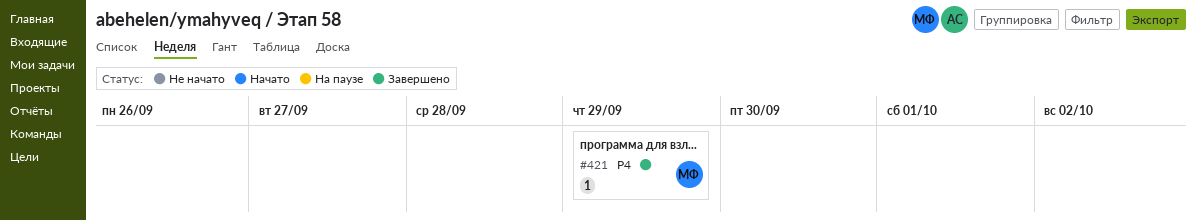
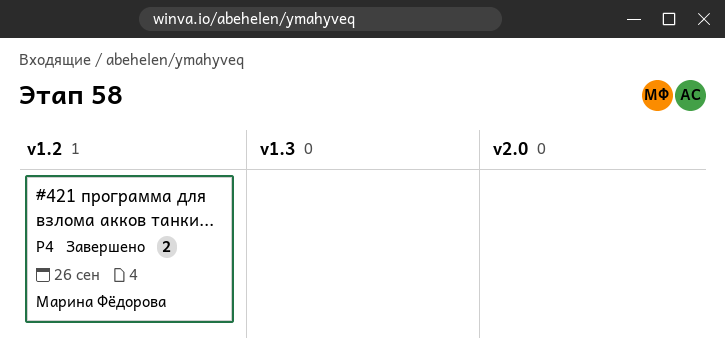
#421, estimate: 1 -> 2
#421, due: Sep 29 -> Sep 26

